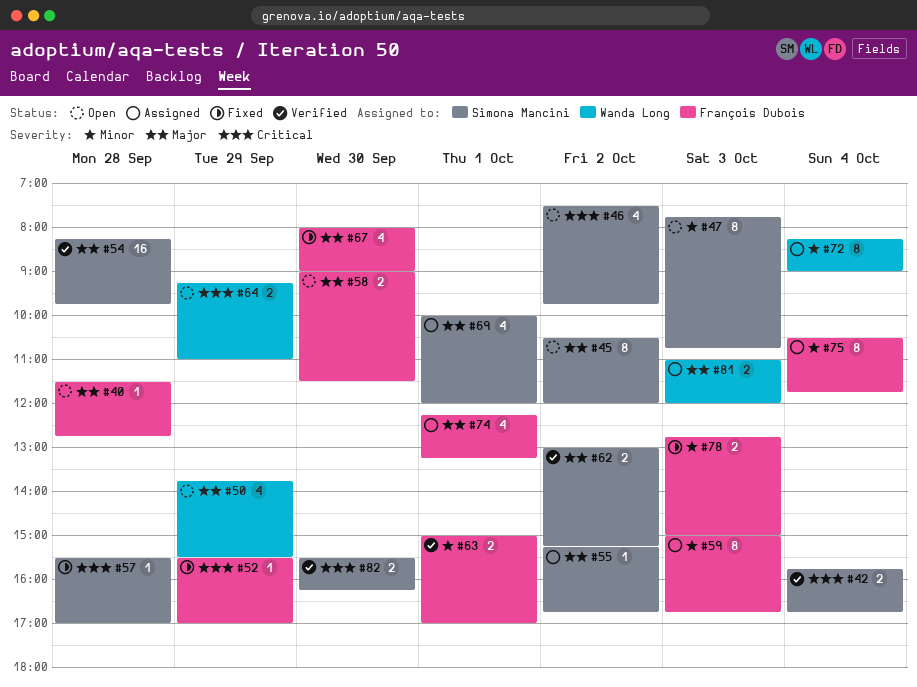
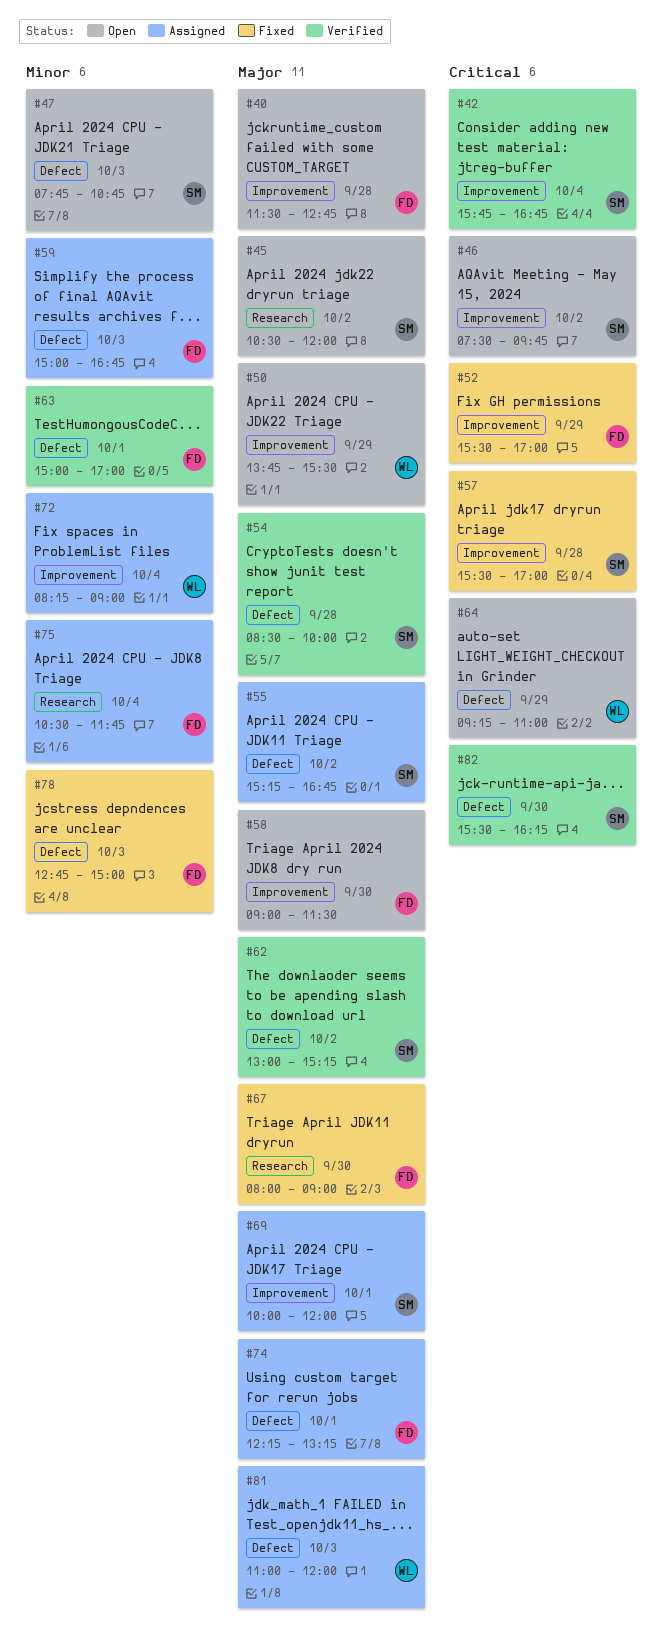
#54, begins: 08:15 -> 08:30
#54, ends: 09:45 -> 10:00

